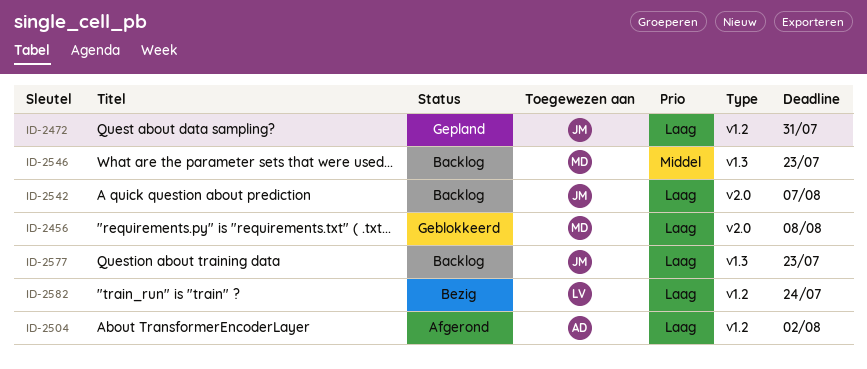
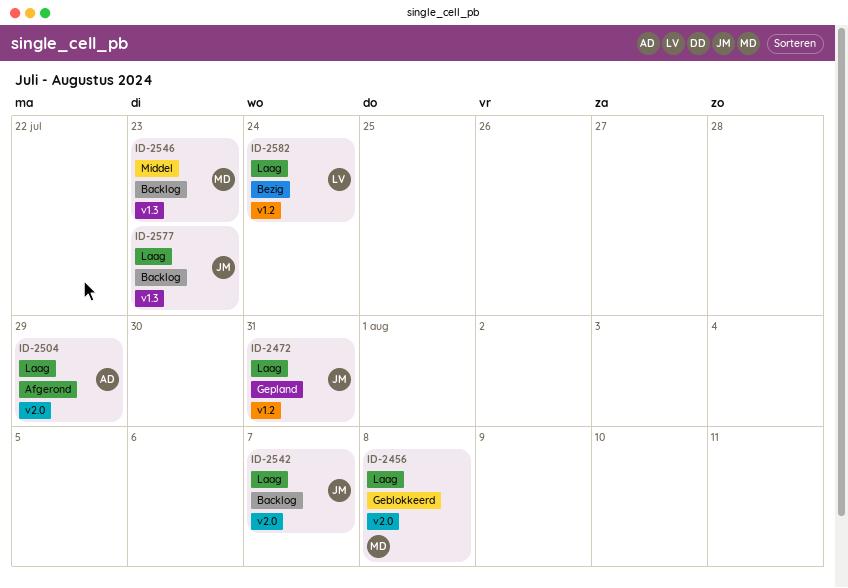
ID-2504, label: v1.2 -> v2.0
ID-2504, due: Aug 2 -> Jul 29

